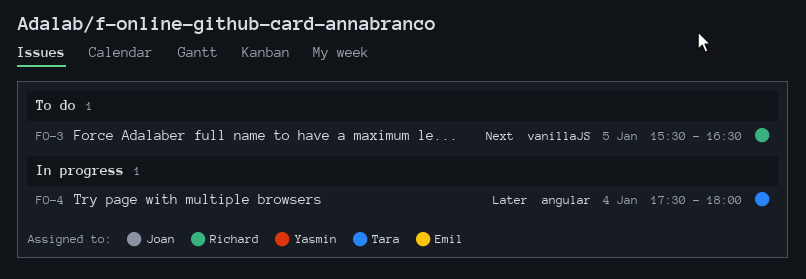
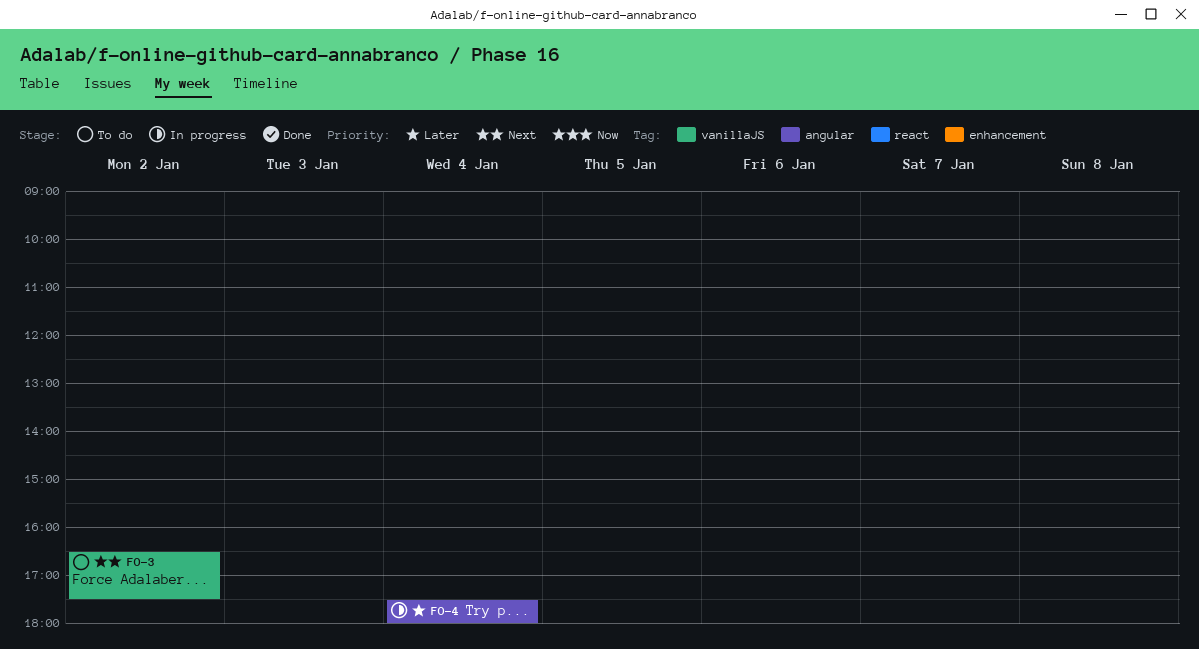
FO-3, day: Jan 5 -> Jan 2
FO-3, begins: 15:30 -> 16:30
FO-3, ends: 16:30 -> 17:30

